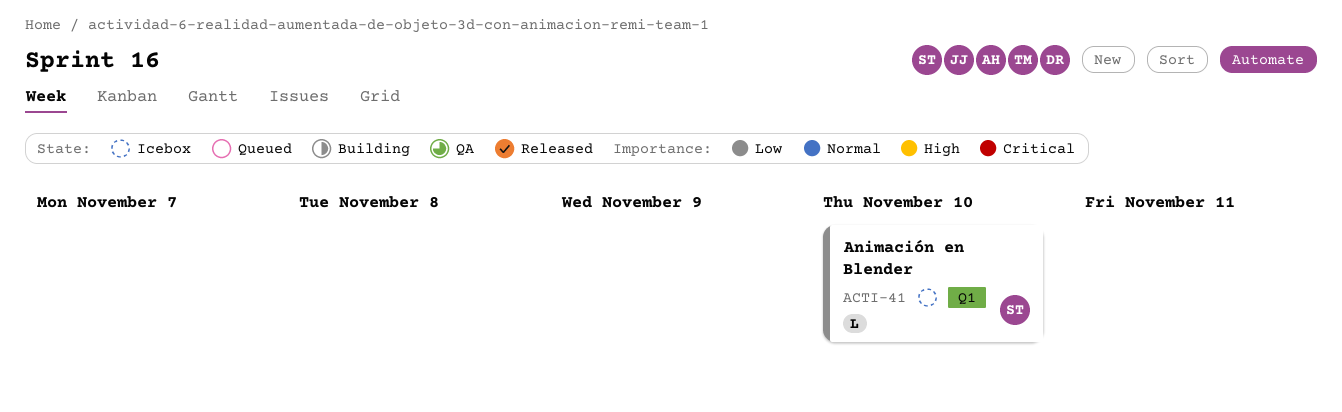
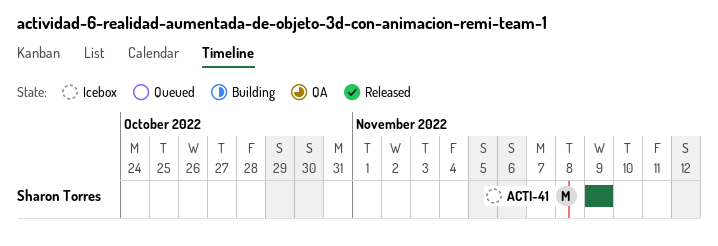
ACTI-41, estimate: L -> M
ACTI-41, due: Nov 10 -> Nov 9

